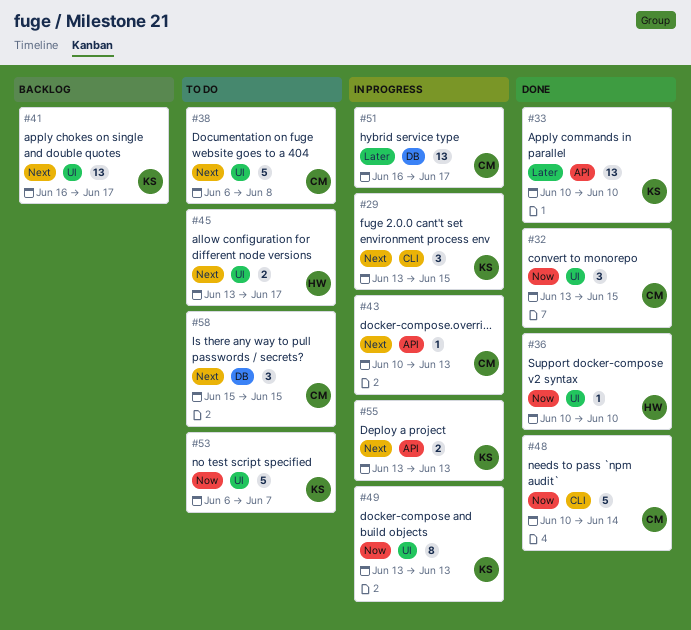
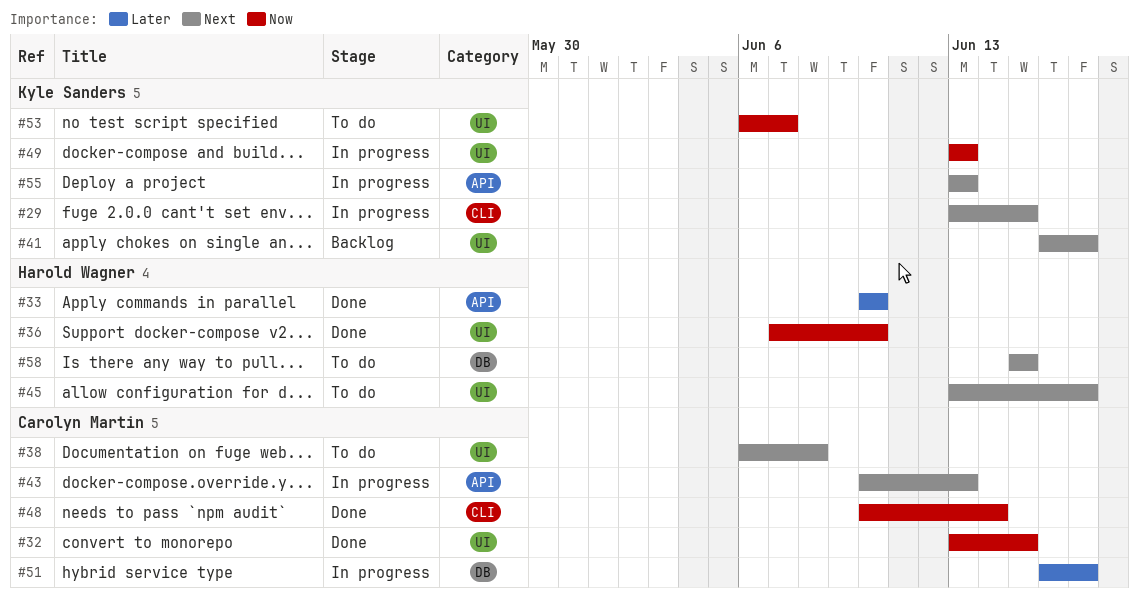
#33, owner: Kyle Sanders -> Harold Wagner
#36, start: Jun 10 -> Jun 7
#58, owner: Carolyn Martin -> Harold Wagner

